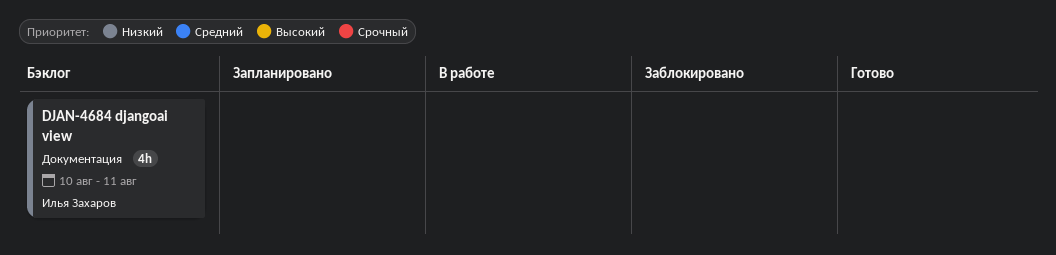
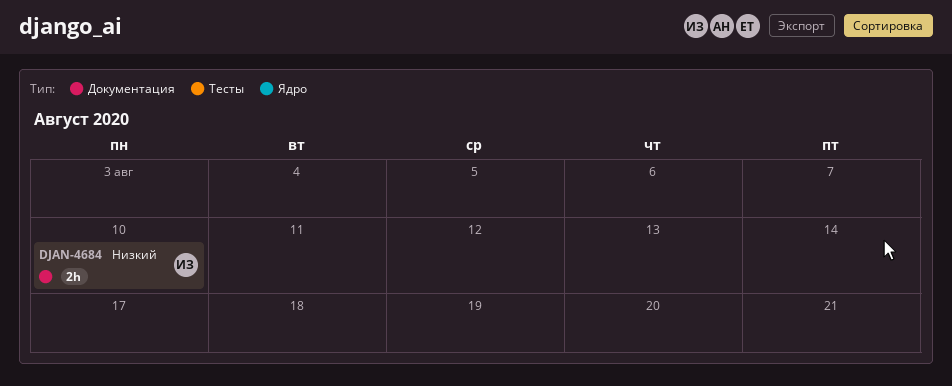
DJAN-4684, estimate: 4h -> 2h
DJAN-4684, due: Aug 11 -> Aug 10

